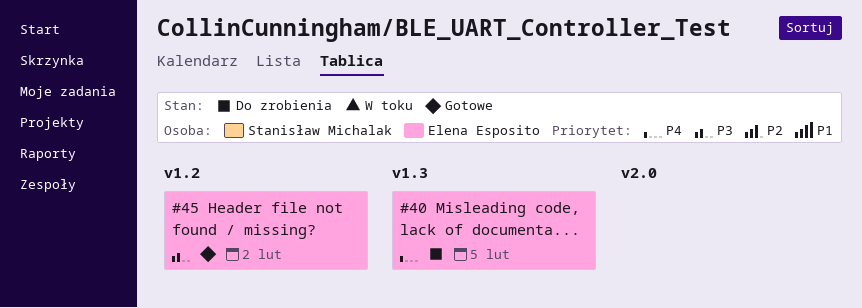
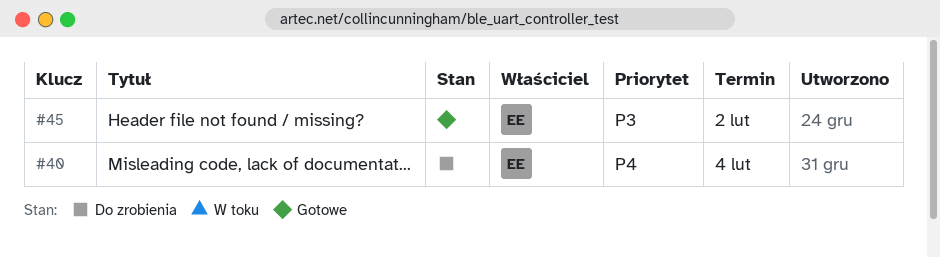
#40, due: Feb 5 -> Feb 4

